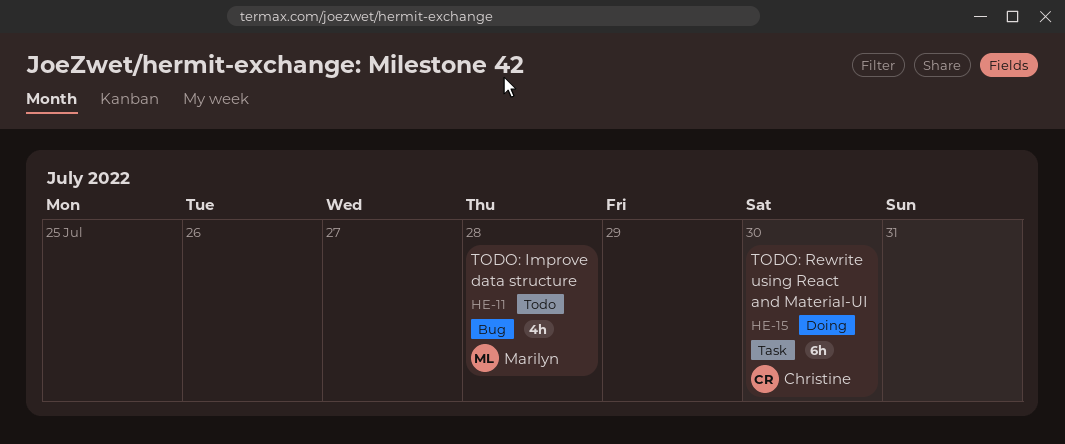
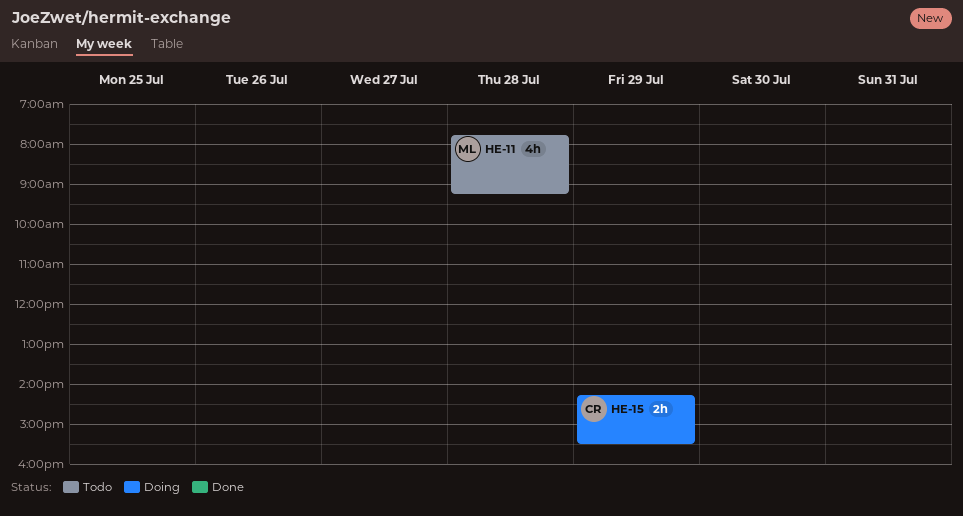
HE-15, estimate: 6h -> 2h
HE-15, day: Jul 30 -> Jul 29

